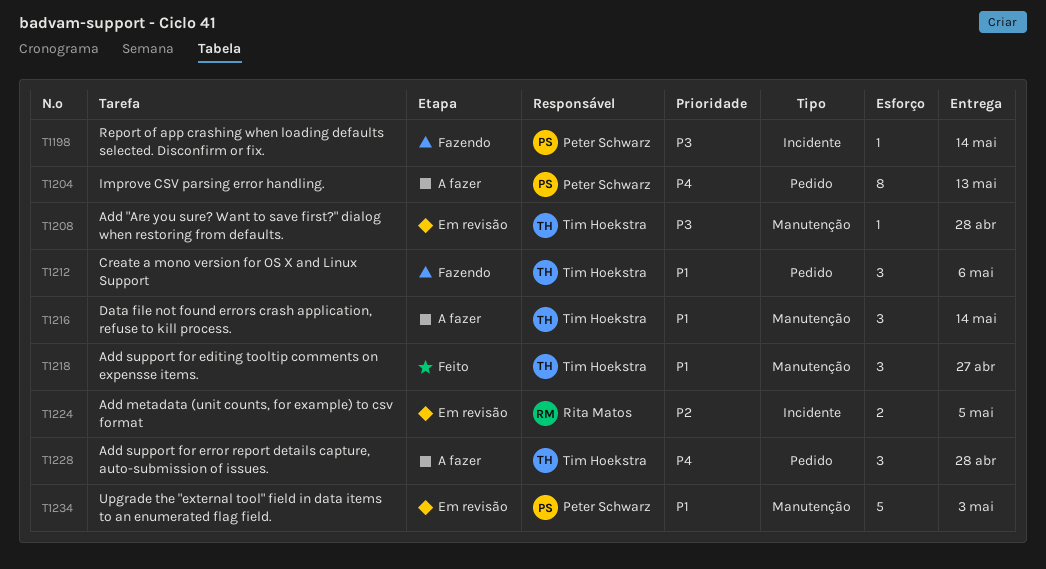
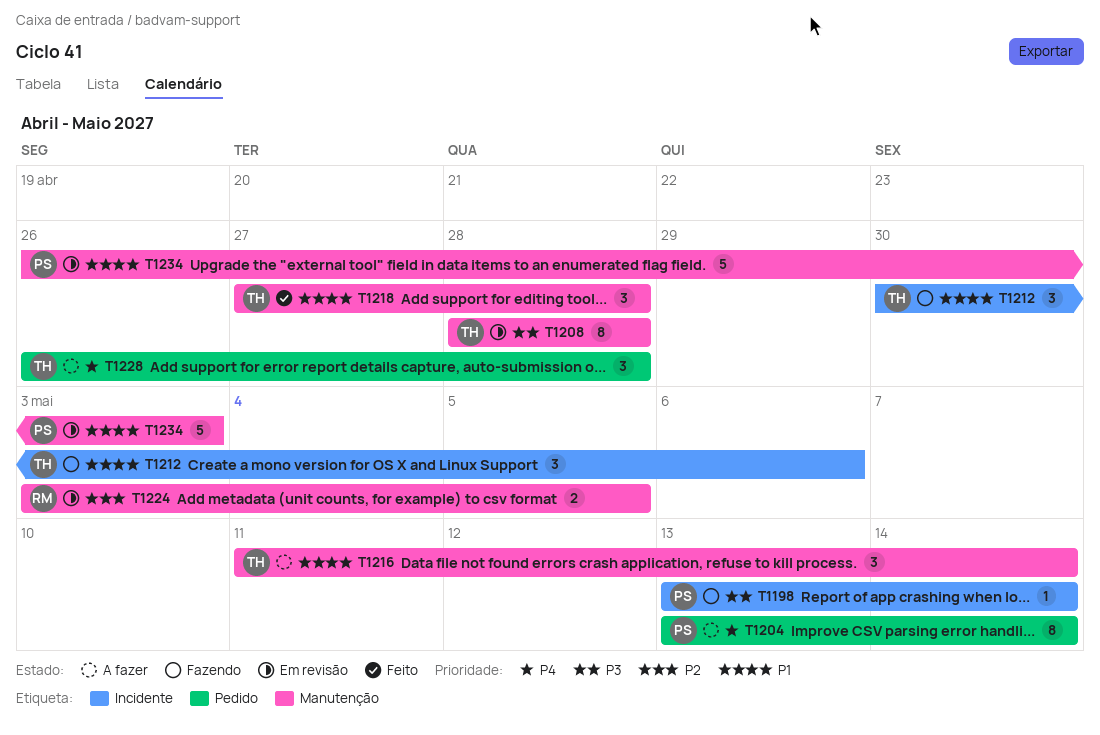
T1204, due: May 13 -> May 14
T1208, estimate: 1 -> 8
T1212, label: Pedido -> Incidente
T1218, due: Apr 27 -> Apr 28
T1224, label: Incidente -> Manutenção

